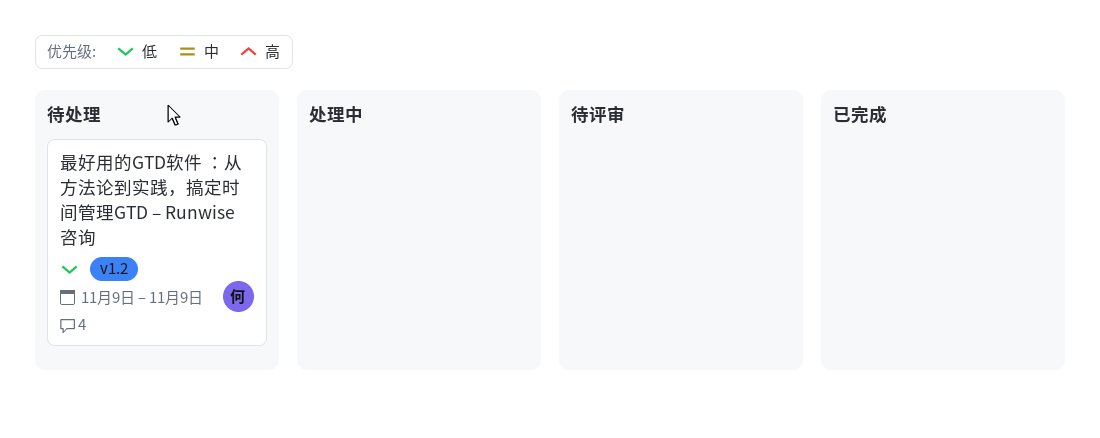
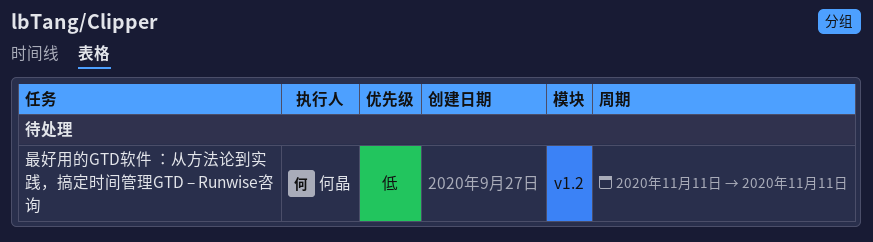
最好用的GTD软件 ：从方法论到实践，搞定时间管理GTD – Runwise咨询, start: Nov 9 -> Nov 11
最好用的GTD软件 ：从方法论到实践，搞定时间管理GTD – Runwise咨询, due: Nov 9 -> Nov 11

